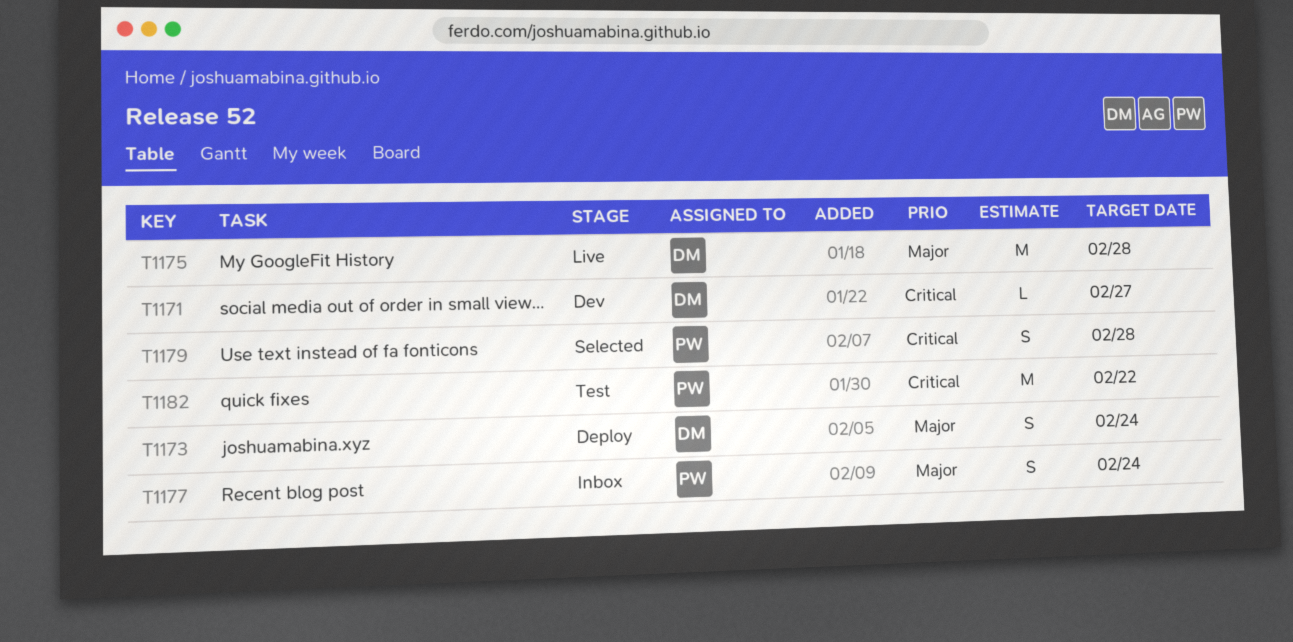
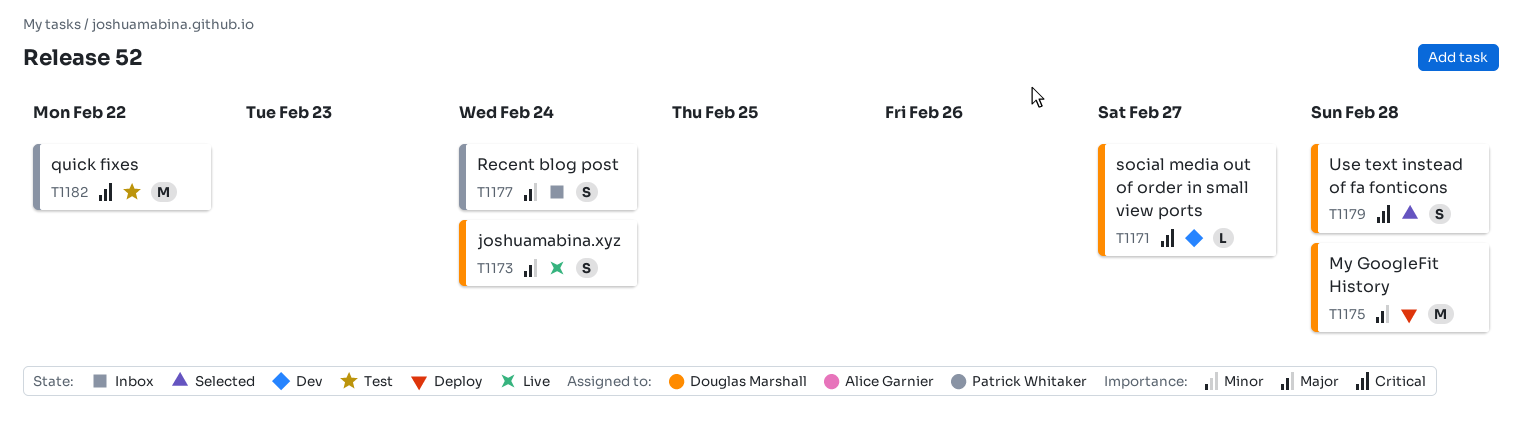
T1173, status: Deploy -> Live
T1175, status: Live -> Deploy
T1179, owner: Patrick Whitaker -> Douglas Marshall

